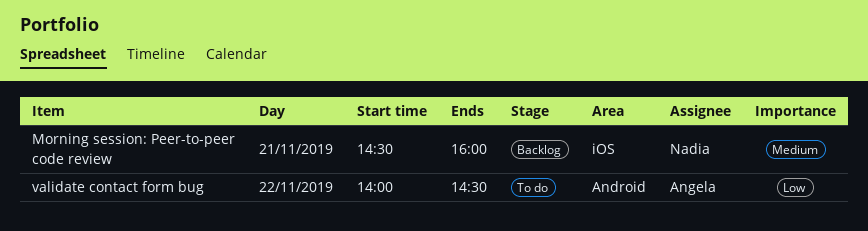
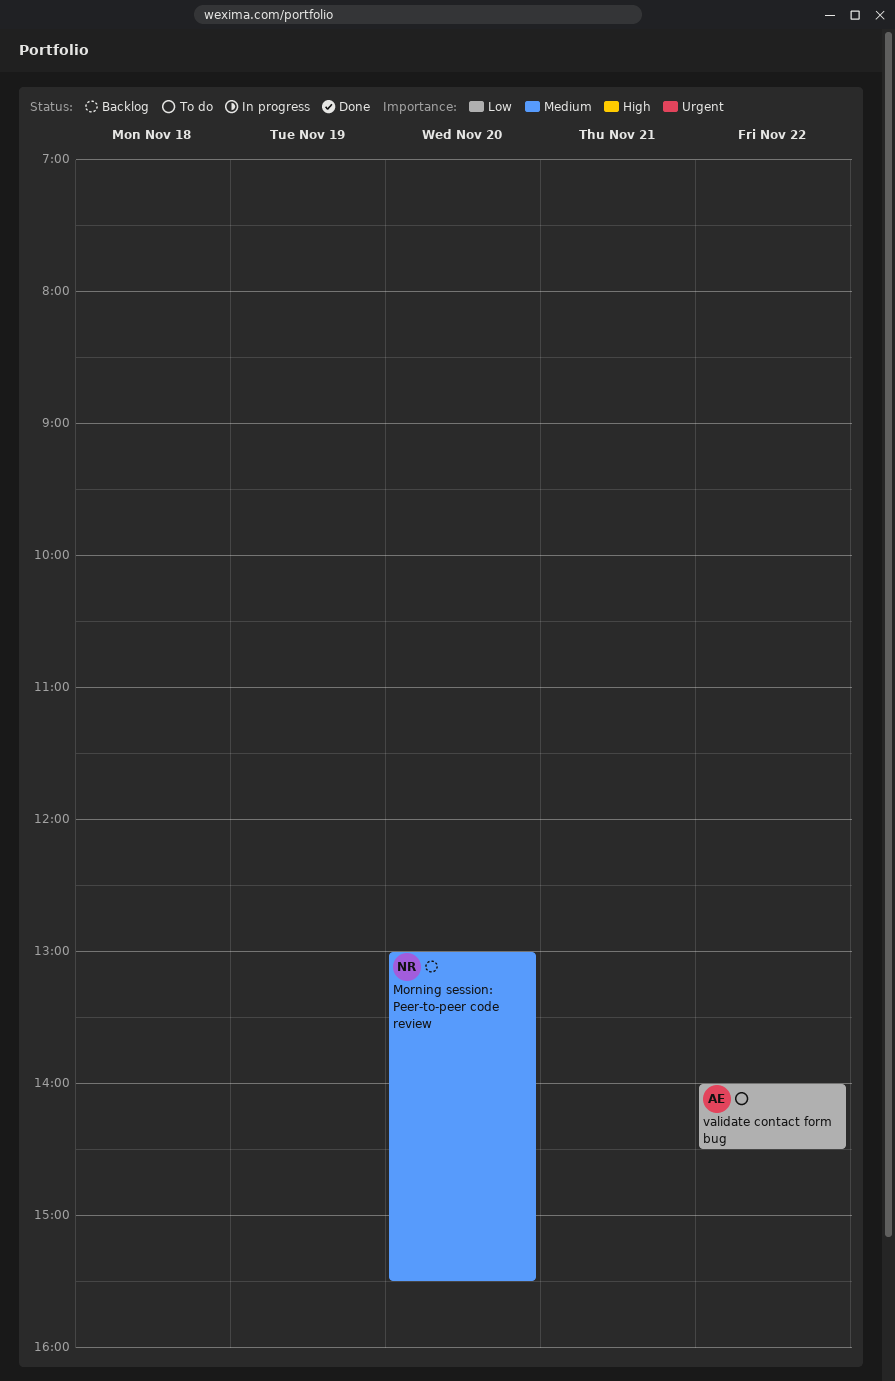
Morning session: Peer-to-peer code review, day: Nov 21 -> Nov 20
Morning session: Peer-to-peer code review, begins: 14:30 -> 13:00
Morning session: Peer-to-peer code review, ends: 16:00 -> 15:30

